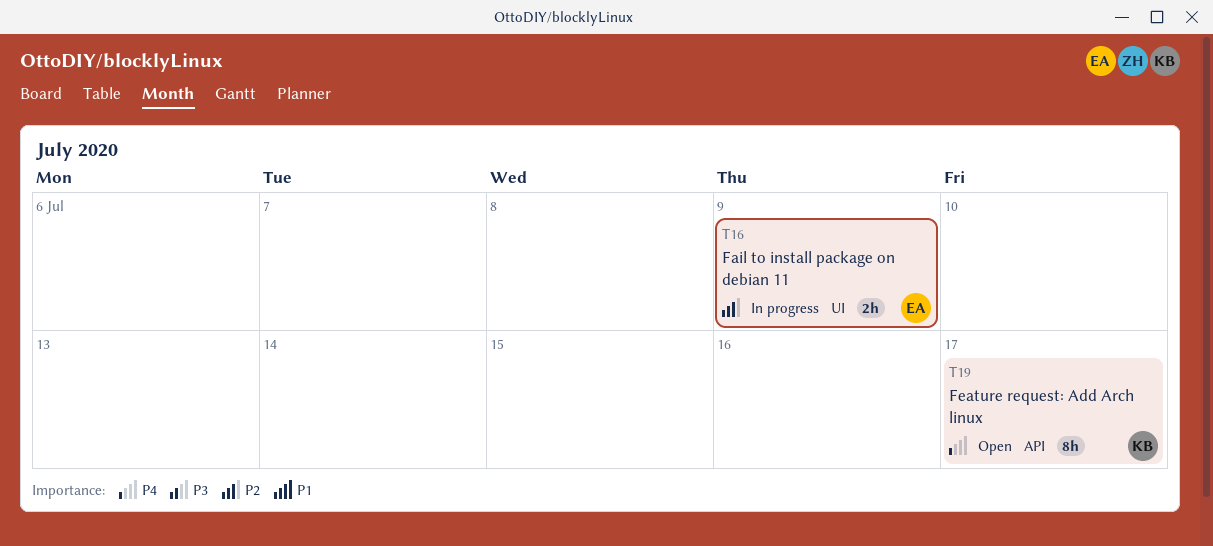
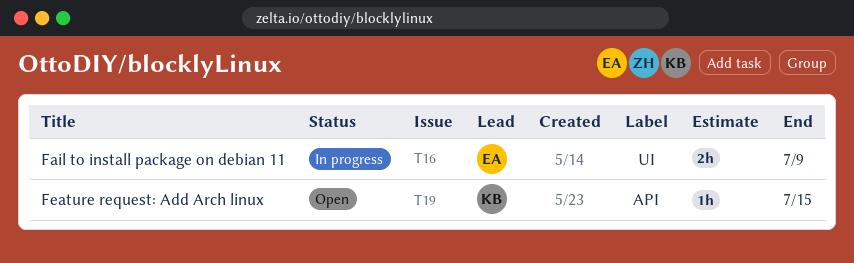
T19, estimate: 8h -> 1h
T19, due: Jul 17 -> Jul 15

